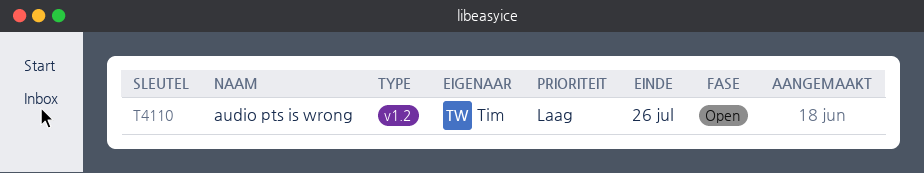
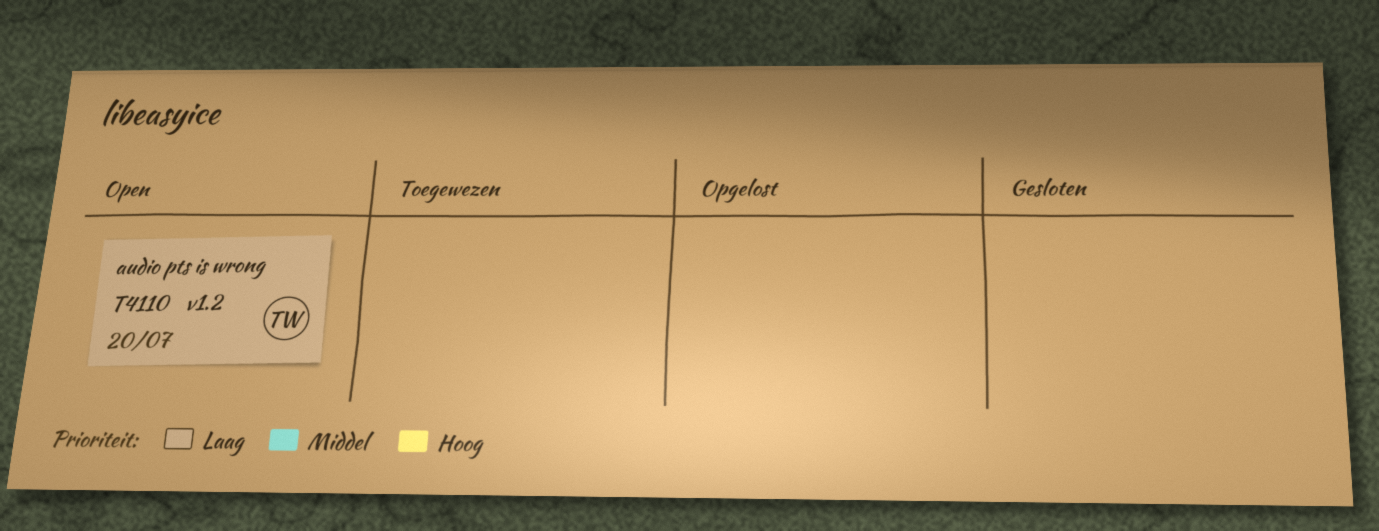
T4110, due: Jul 26 -> Jul 20

